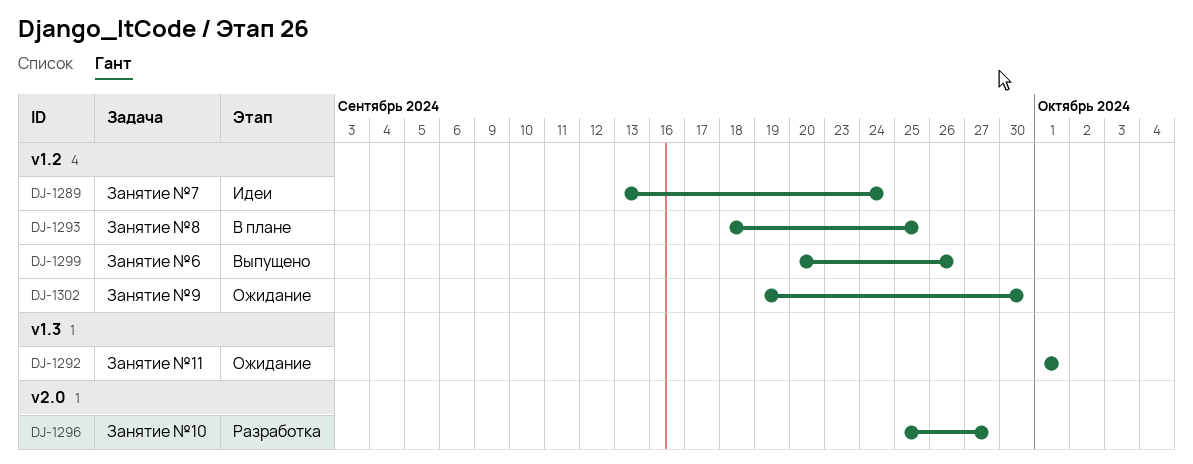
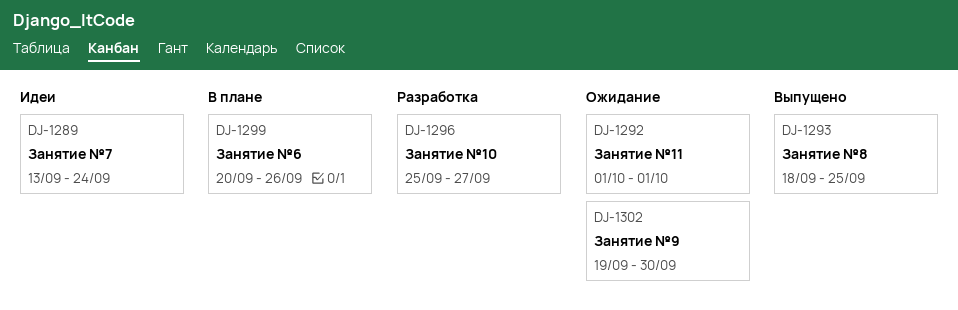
DJ-1293, status: В плане -> Выпущено
DJ-1299, status: Выпущено -> В плане

